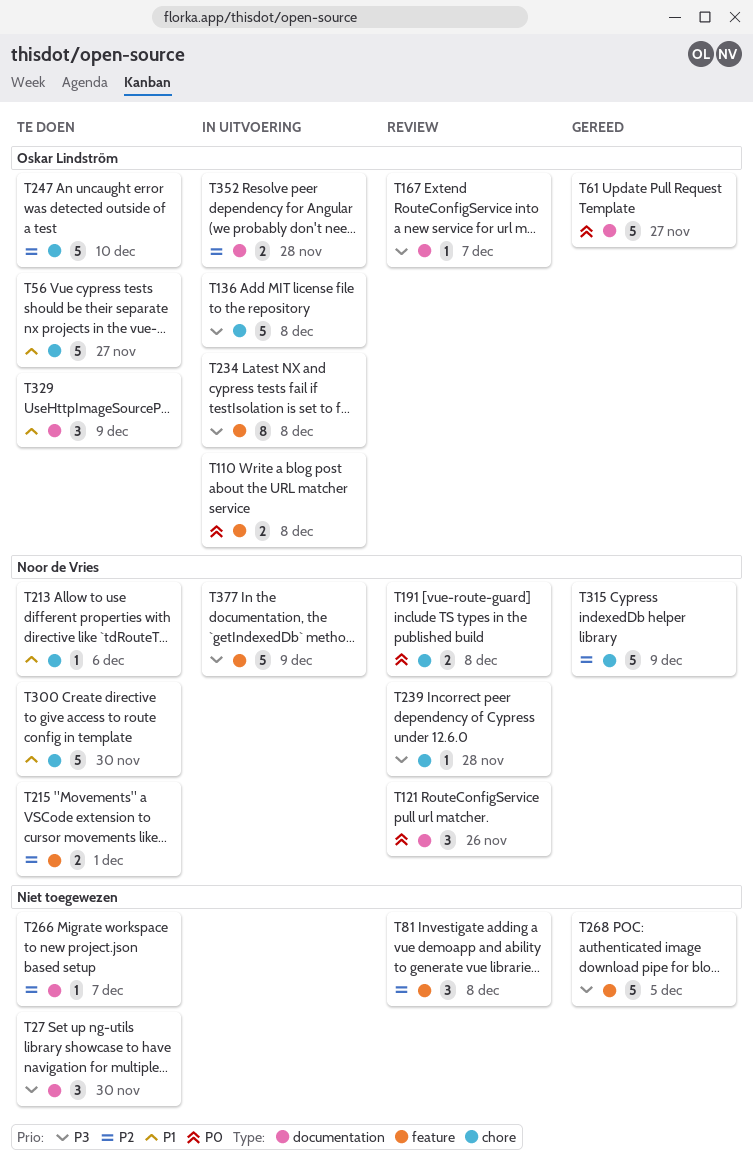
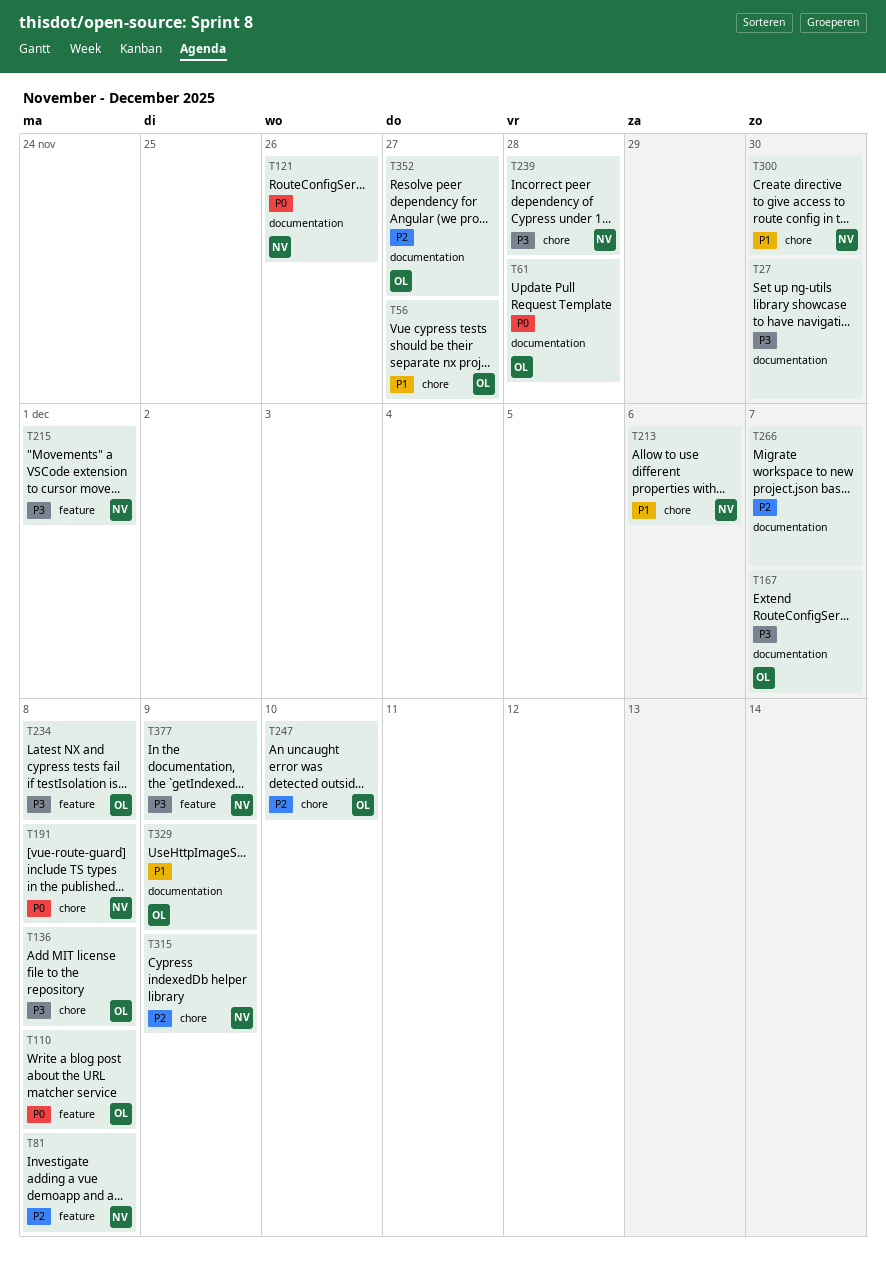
T61, due: Nov 27 -> Nov 28
T81, owner: none -> Noor de Vries
T215, priority: P2 -> P3
T268: present -> none
T352, due: Nov 28 -> Nov 27

